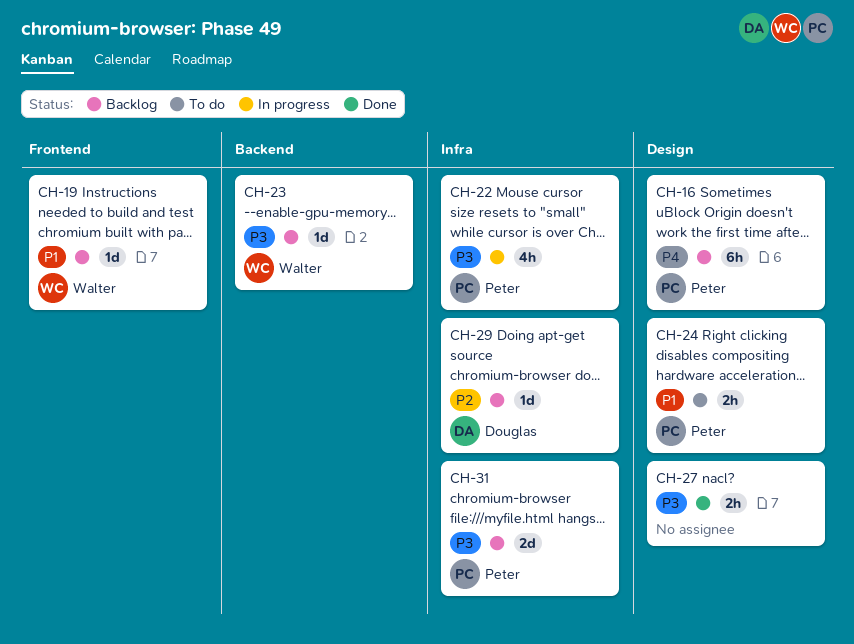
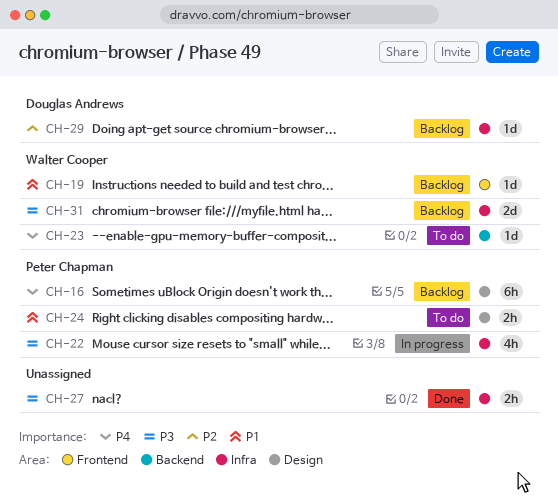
CH-23, status: Backlog -> To do
CH-23, priority: P3 -> P4
CH-27, label: Design -> Infra
CH-31, owner: Peter Chapman -> Walter Cooper

